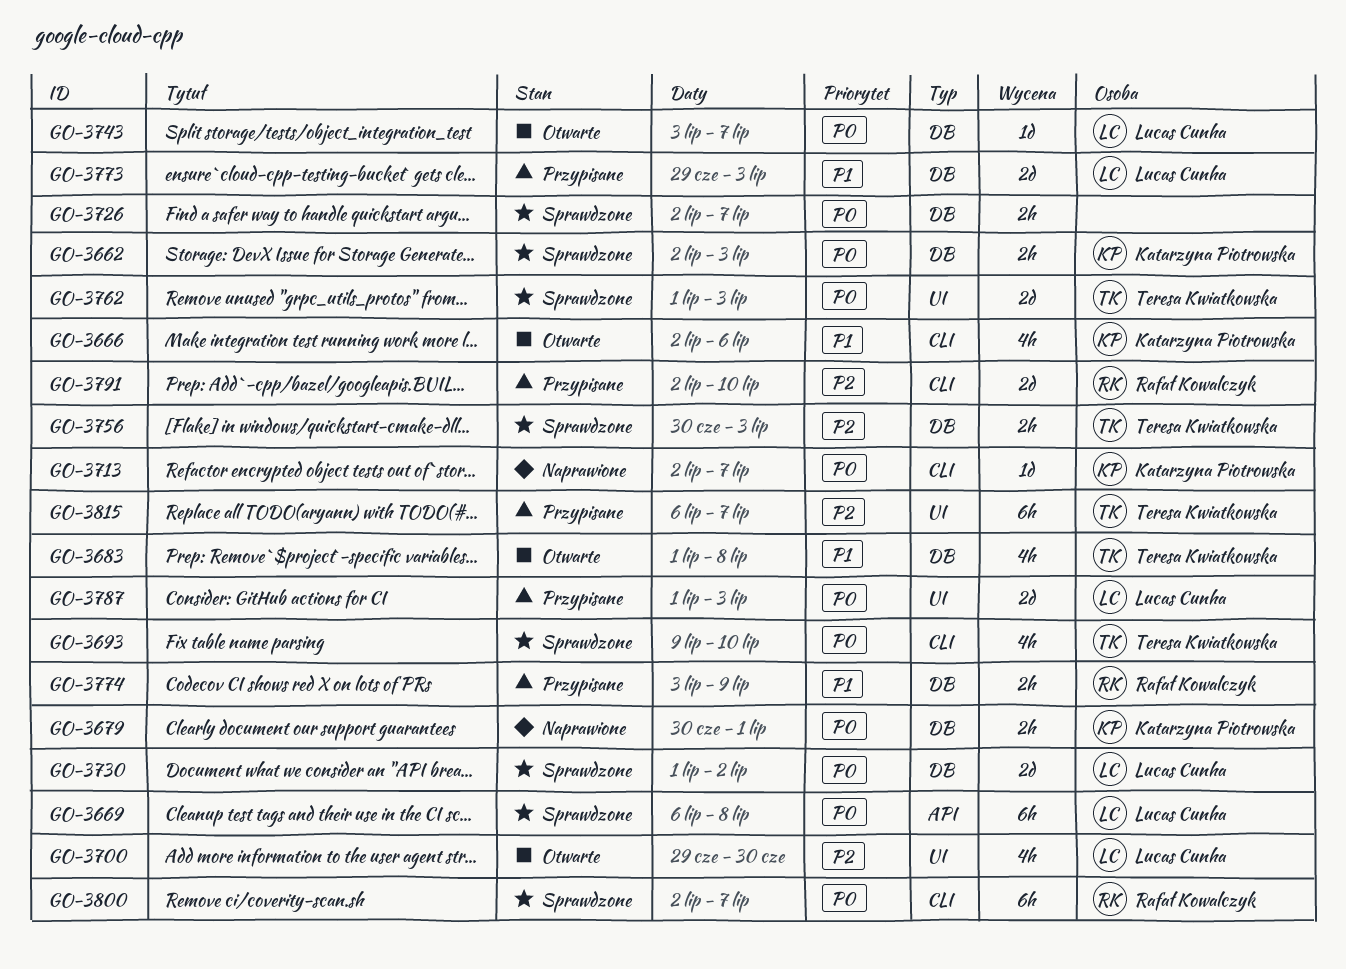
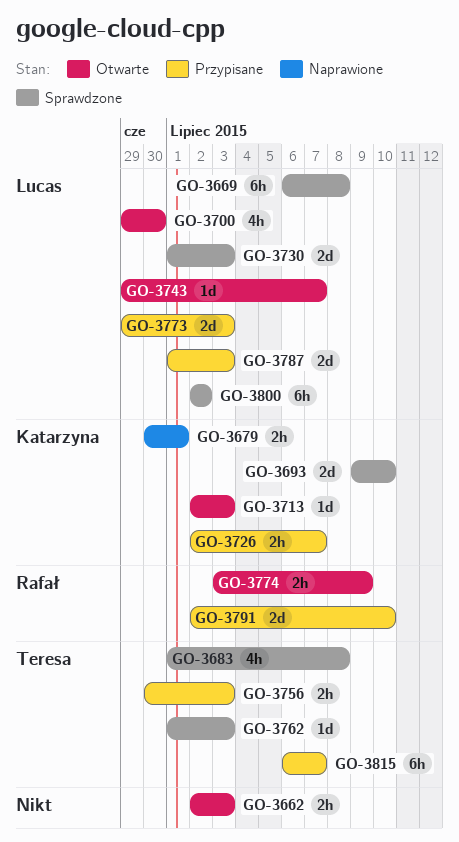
GO-3662, status: Sprawdzone -> Otwarte
GO-3662, owner: Katarzyna Piotrowska -> none
GO-3666: present -> none
GO-3683, status: Otwarte -> Sprawdzone
GO-3693, owner: Teresa Kwiatkowska -> Katarzyna Piotrowska
GO-3693, estimate: 4h -> 2d
GO-3713, status: Naprawione -> Otwarte
GO-3713, due: Jul 7 -> Jul 3
GO-3726, status: Sprawdzone -> Przypisane
GO-3726, owner: none -> Katarzyna Piotrowska
GO-3730, due: Jul 2 -> Jul 3
GO-3743, start: Jul 3 -> Jun 29
GO-3756, status: Sprawdzone -> Przypisane
GO-3762, estimate: 2d -> 1d
GO-3774, status: Przypisane -> Otwarte
GO-3800, owner: Rafał Kowalczyk -> Lucas Cunha
GO-3800, due: Jul 7 -> Jul 2

